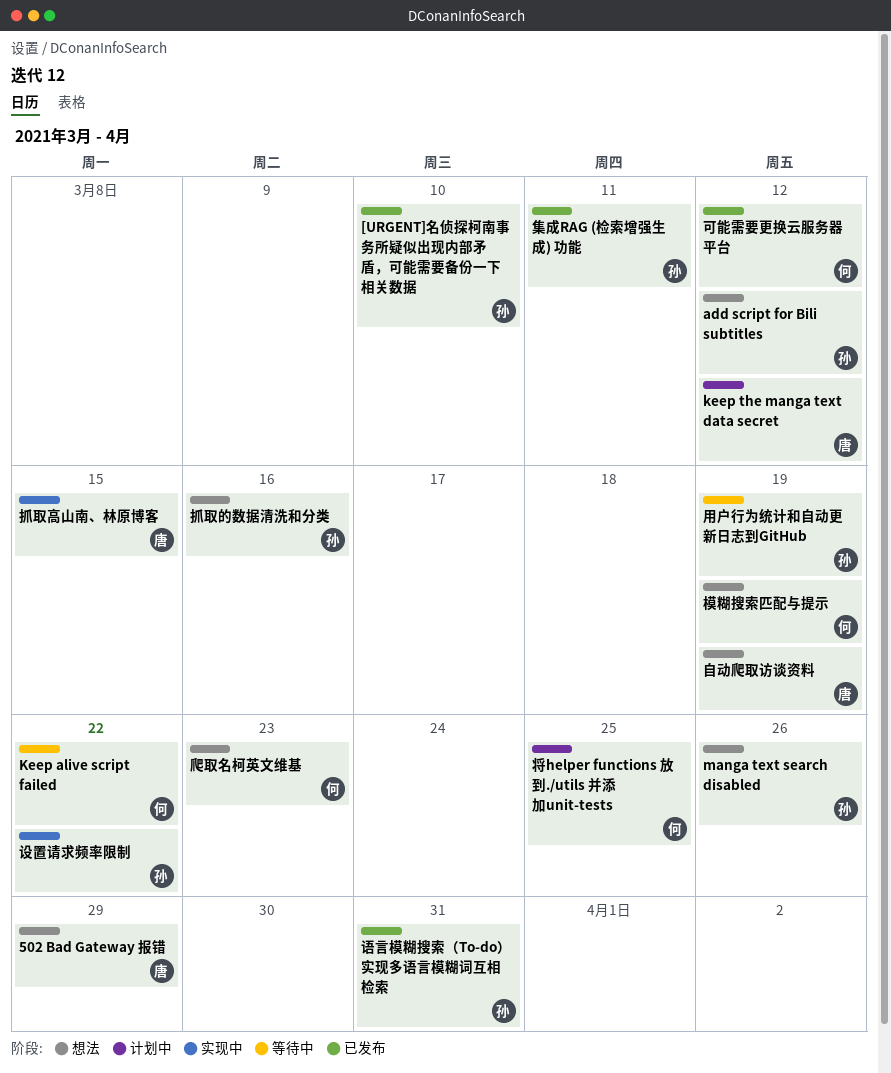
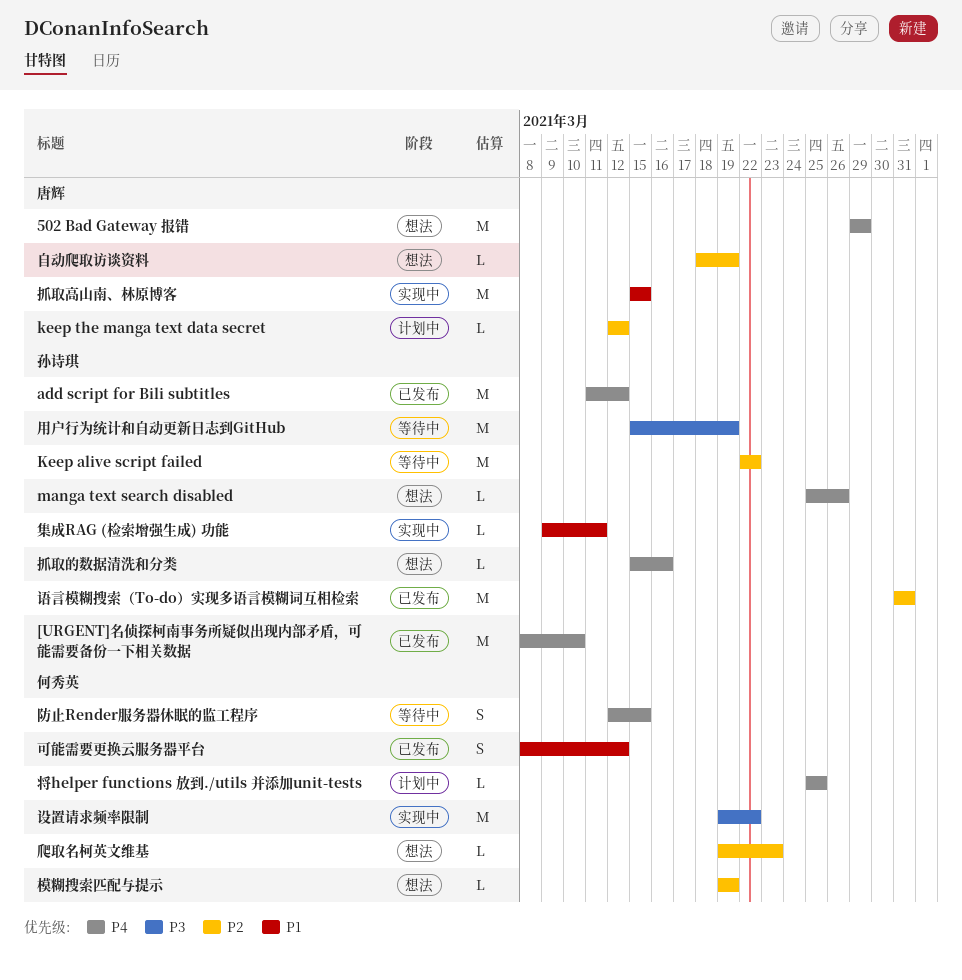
add script for Bili subtitles, status: 想法 -> 已发布
Keep alive script failed, owner: 何秀英 -> 孙诗琪
设置请求频率限制, owner: 孙诗琪 -> 何秀英
防止Render服务器休眠的监工程序: none -> present
集成RAG (检索增强生成) 功能, status: 已发布 -> 实现中

